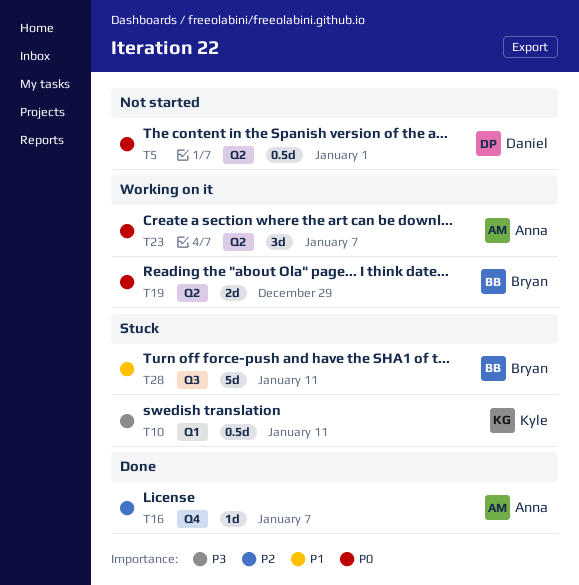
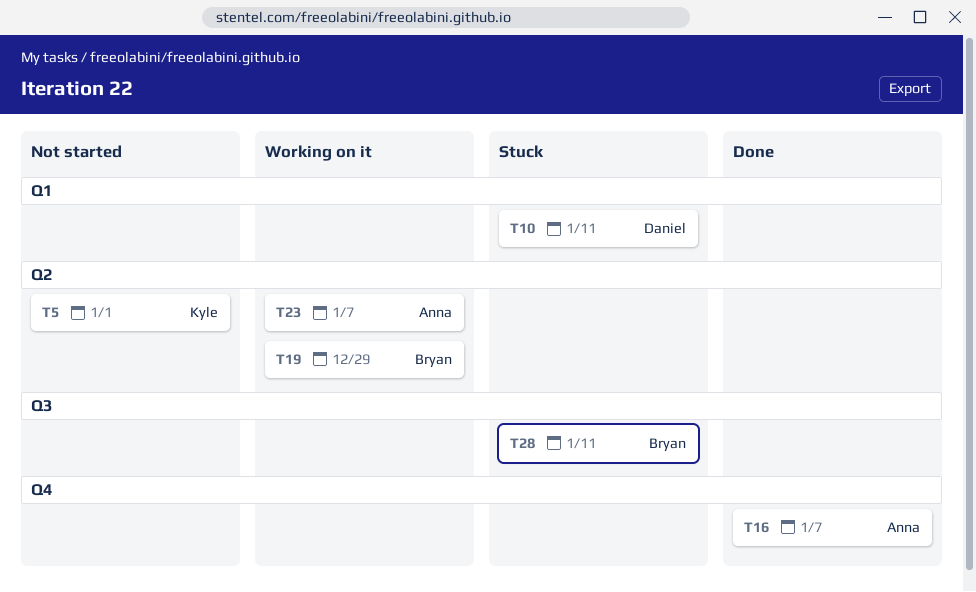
T5, owner: Daniel -> Kyle
T10, owner: Kyle -> Daniel

